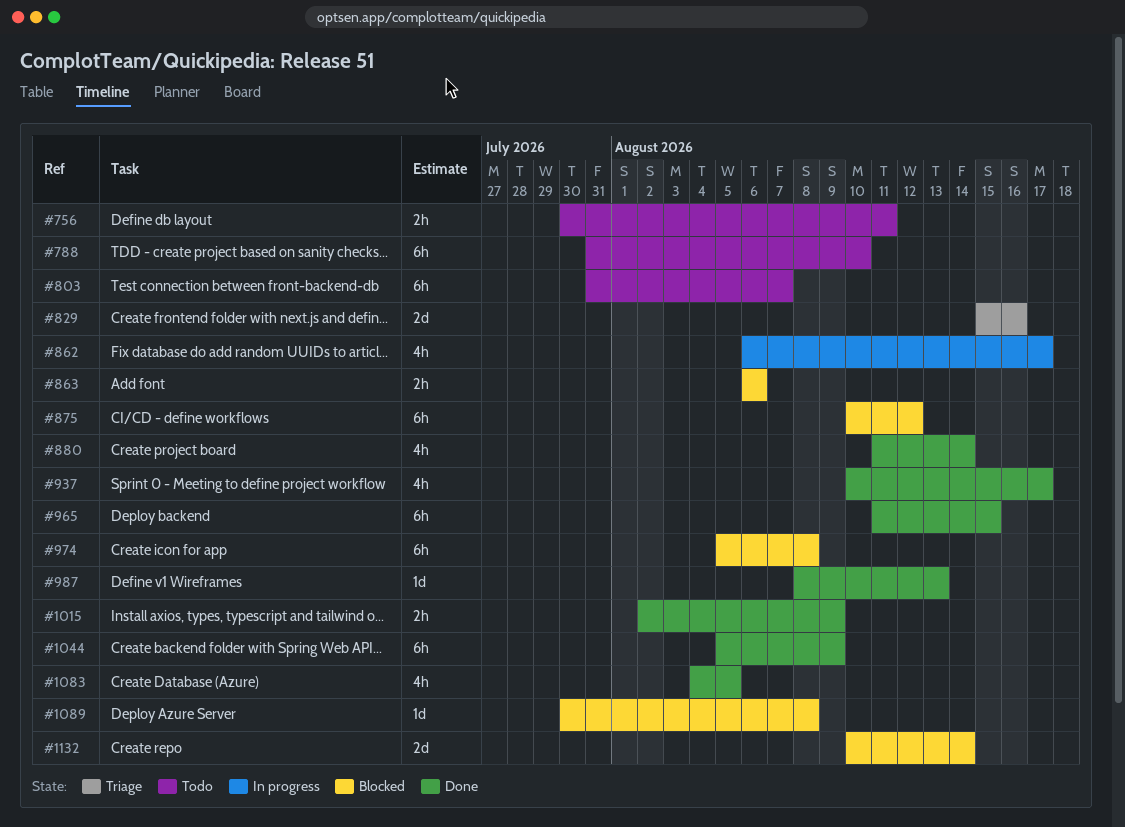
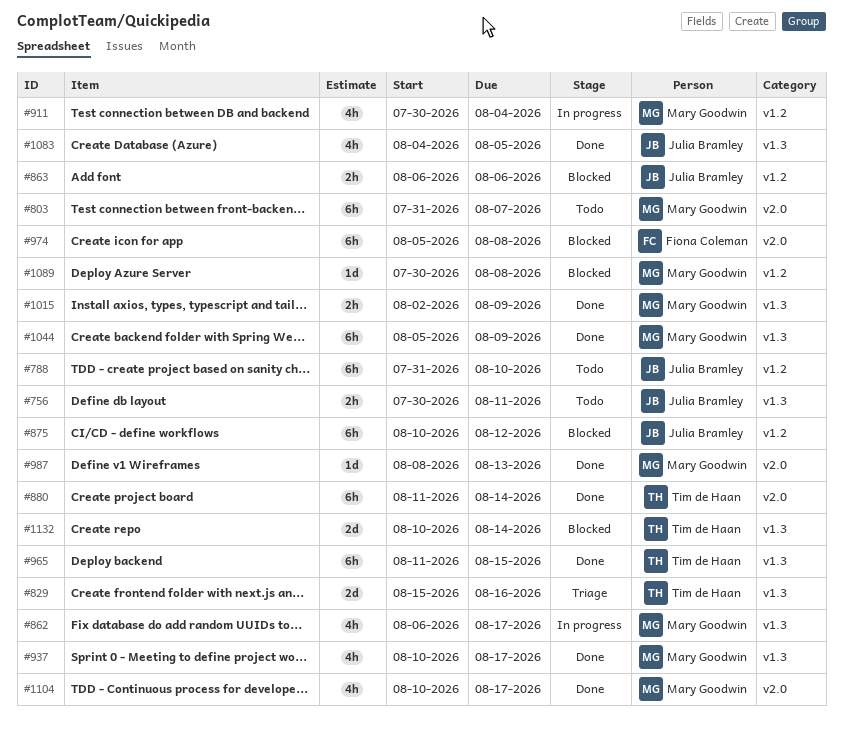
#880, estimate: 4h -> 6h
#911: none -> present
#1104: none -> present

